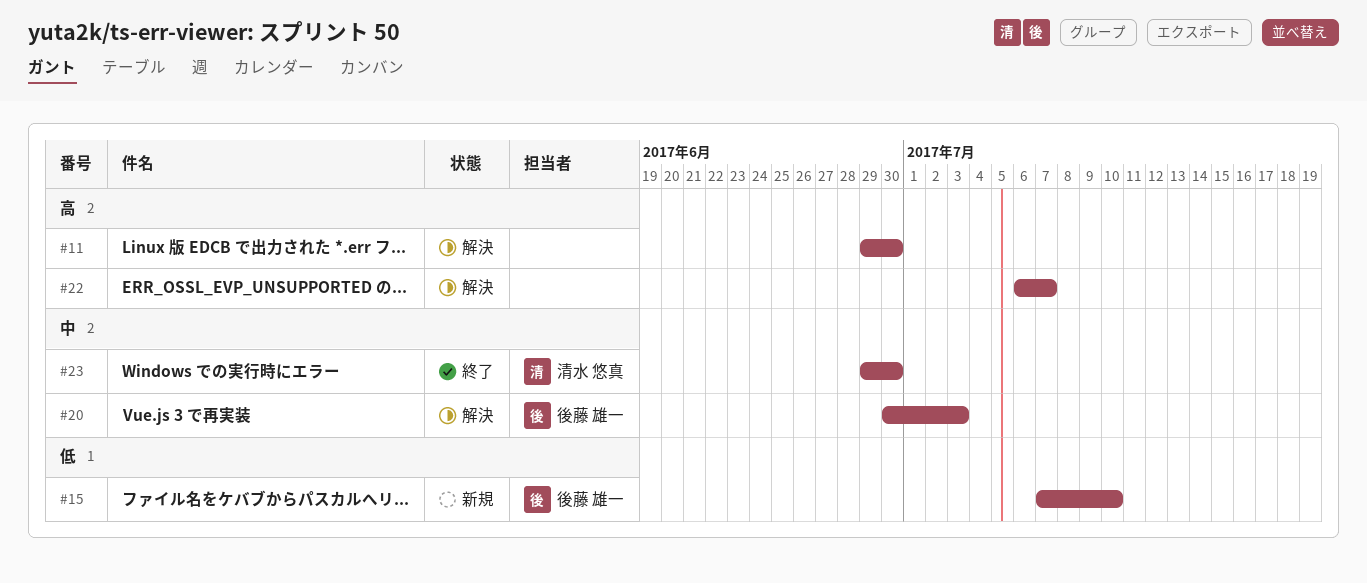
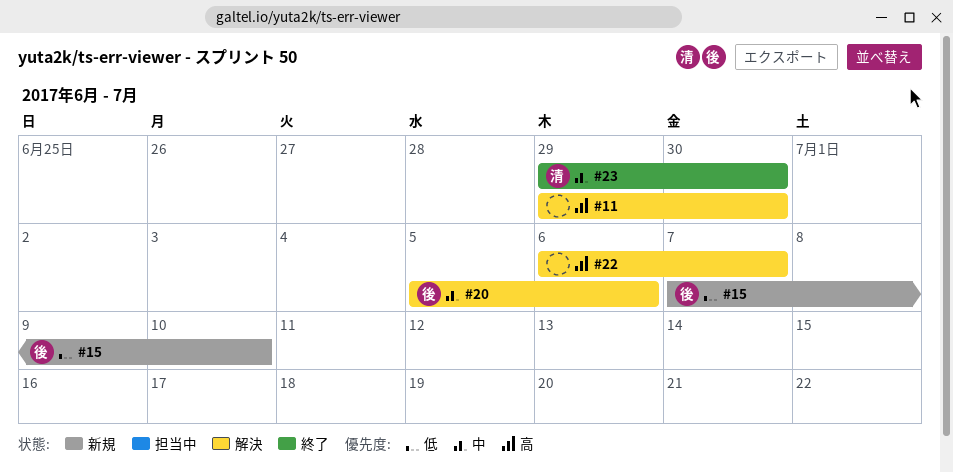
#20, start: Jun 30 -> Jul 5
#20, due: Jul 3 -> Jul 6

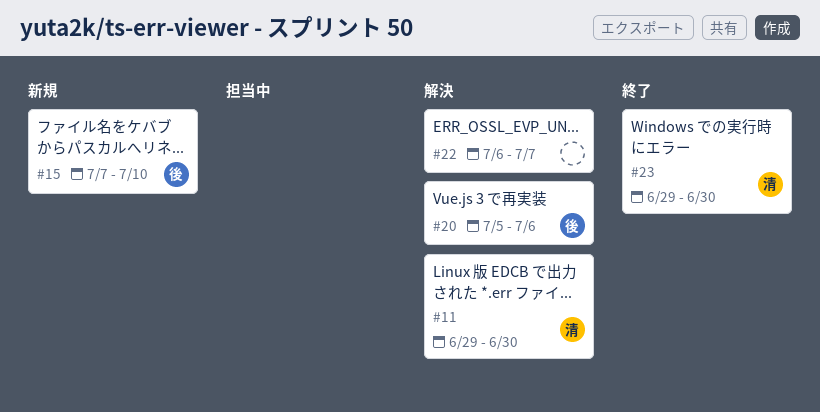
#11, owner: none -> 清

